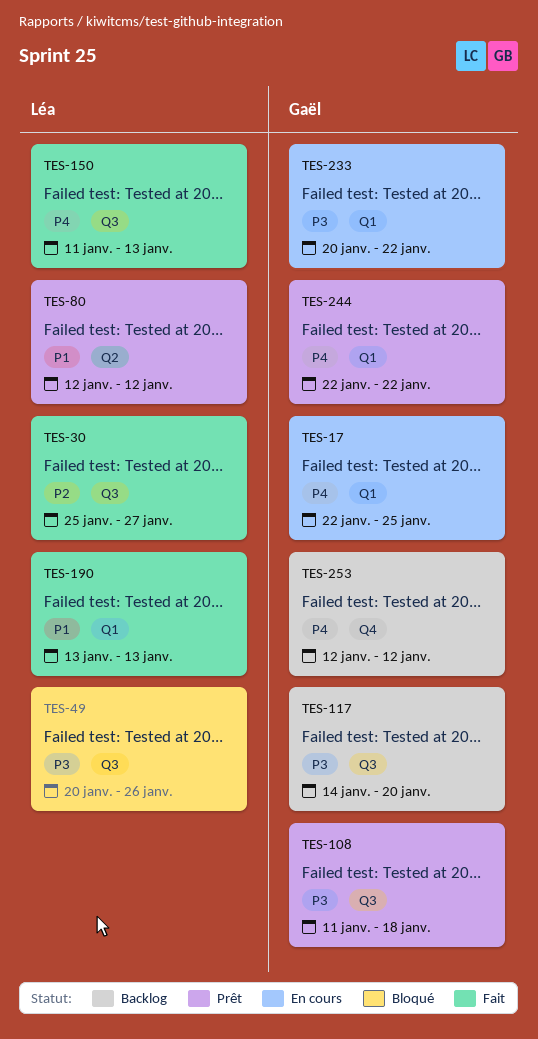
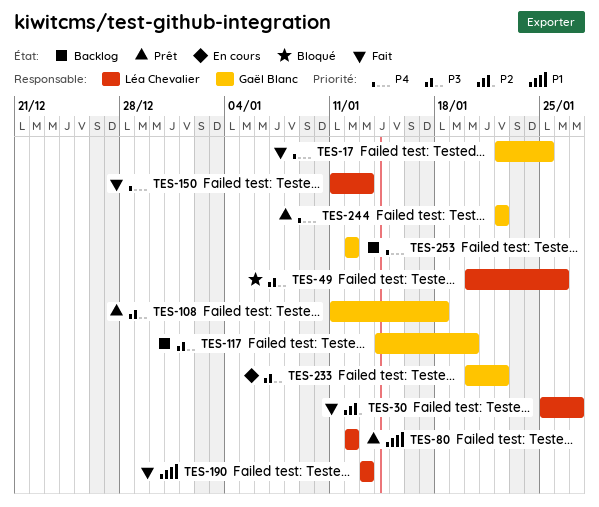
TES-17, status: En cours -> Fait

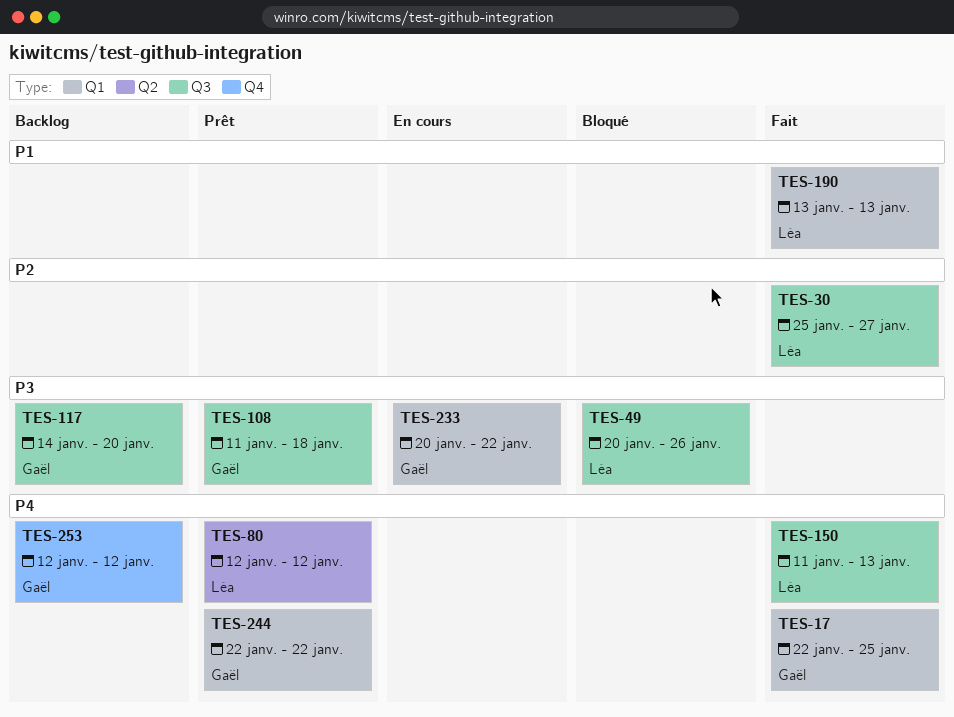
TES-80, priority: P1 -> P4

